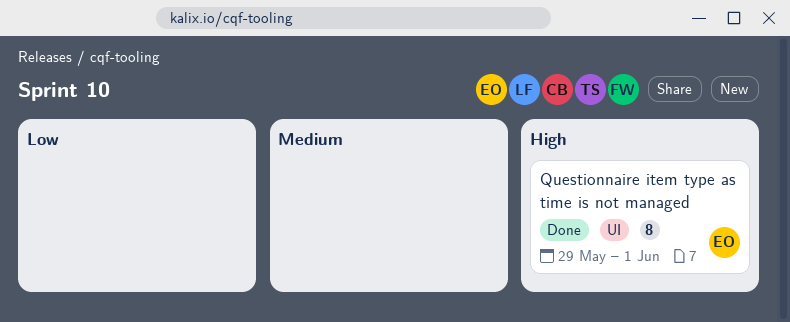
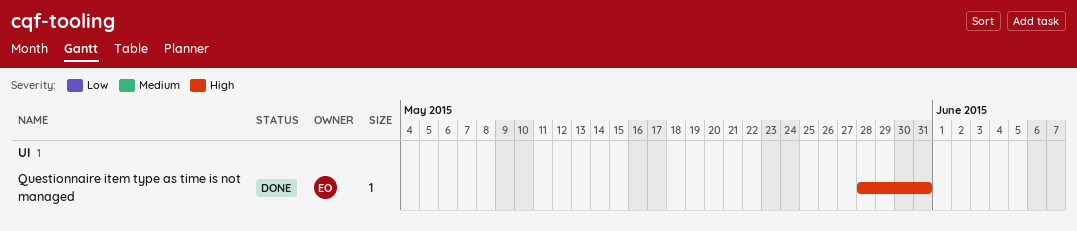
Questionnaire item type as time is not managed, estimate: 8 -> 1
Questionnaire item type as time is not managed, start: May 29 -> May 28
Questionnaire item type as time is not managed, due: Jun 1 -> May 31

